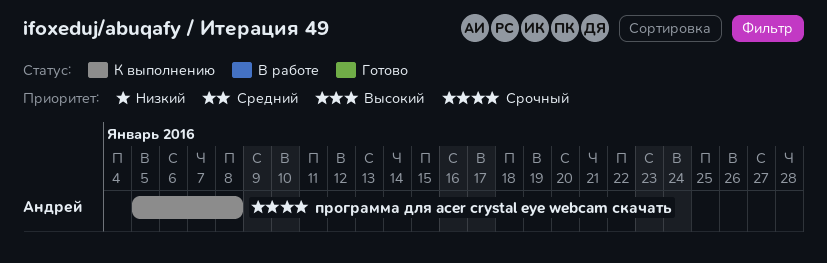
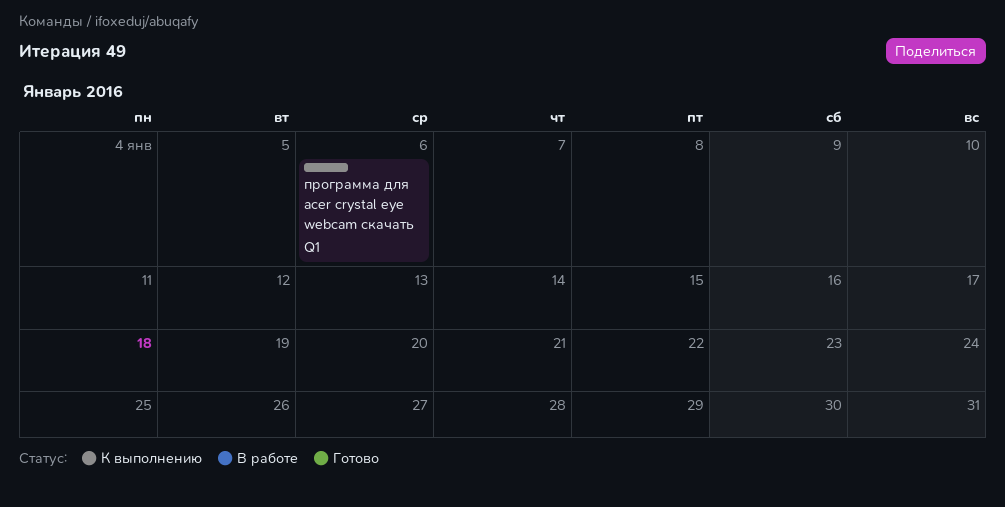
программа для acer crystal eye webcam скачать, due: Jan 8 -> Jan 6

